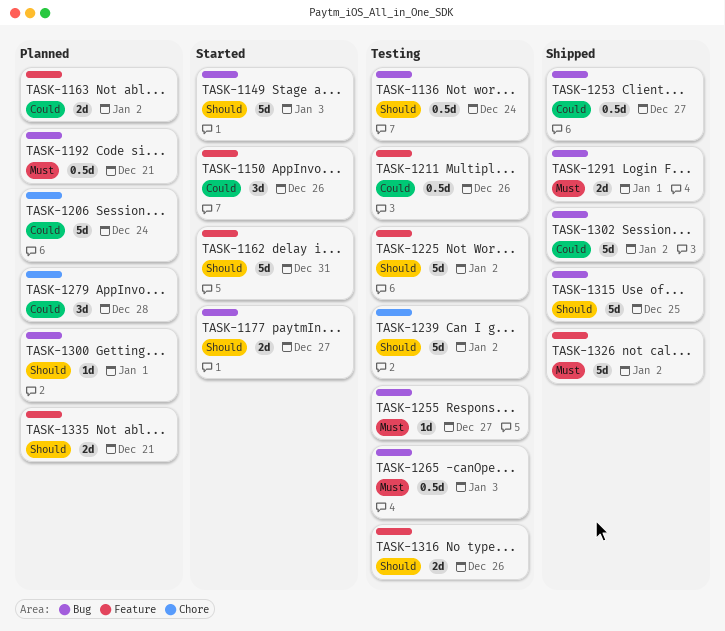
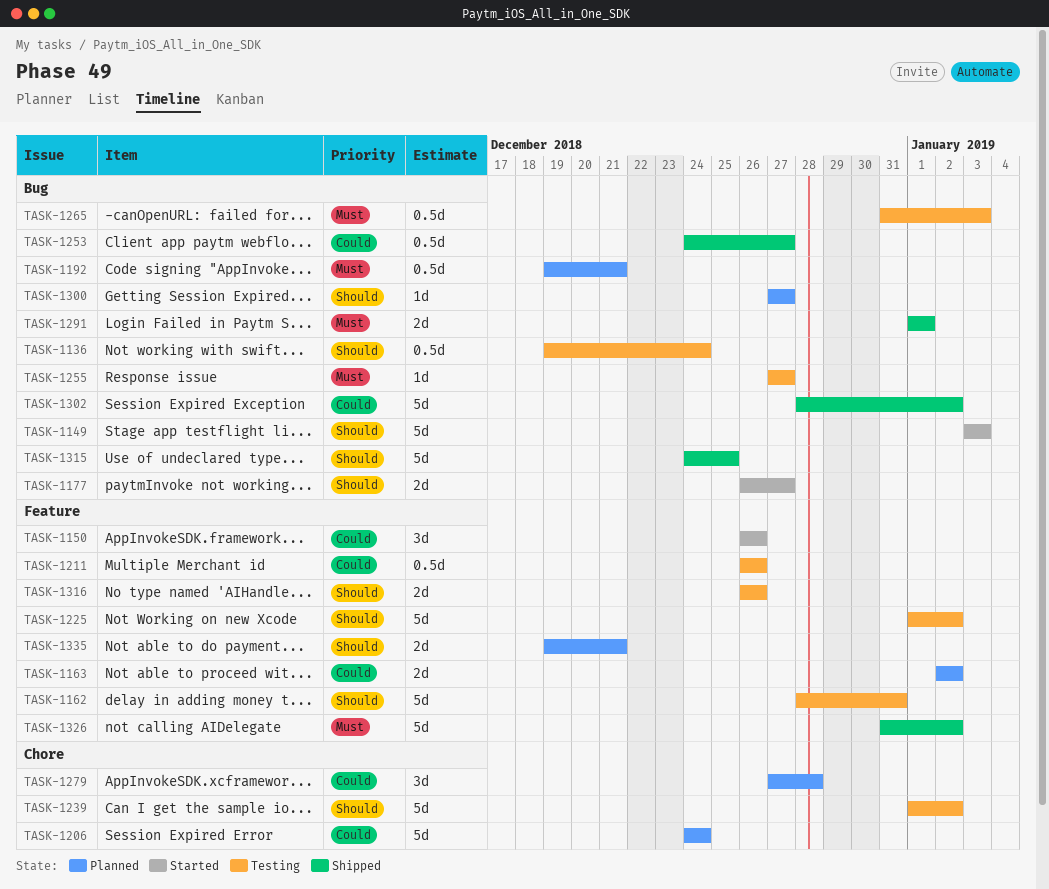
TASK-1162, status: Started -> Testing
TASK-1300, due: Jan 1 -> Dec 27

